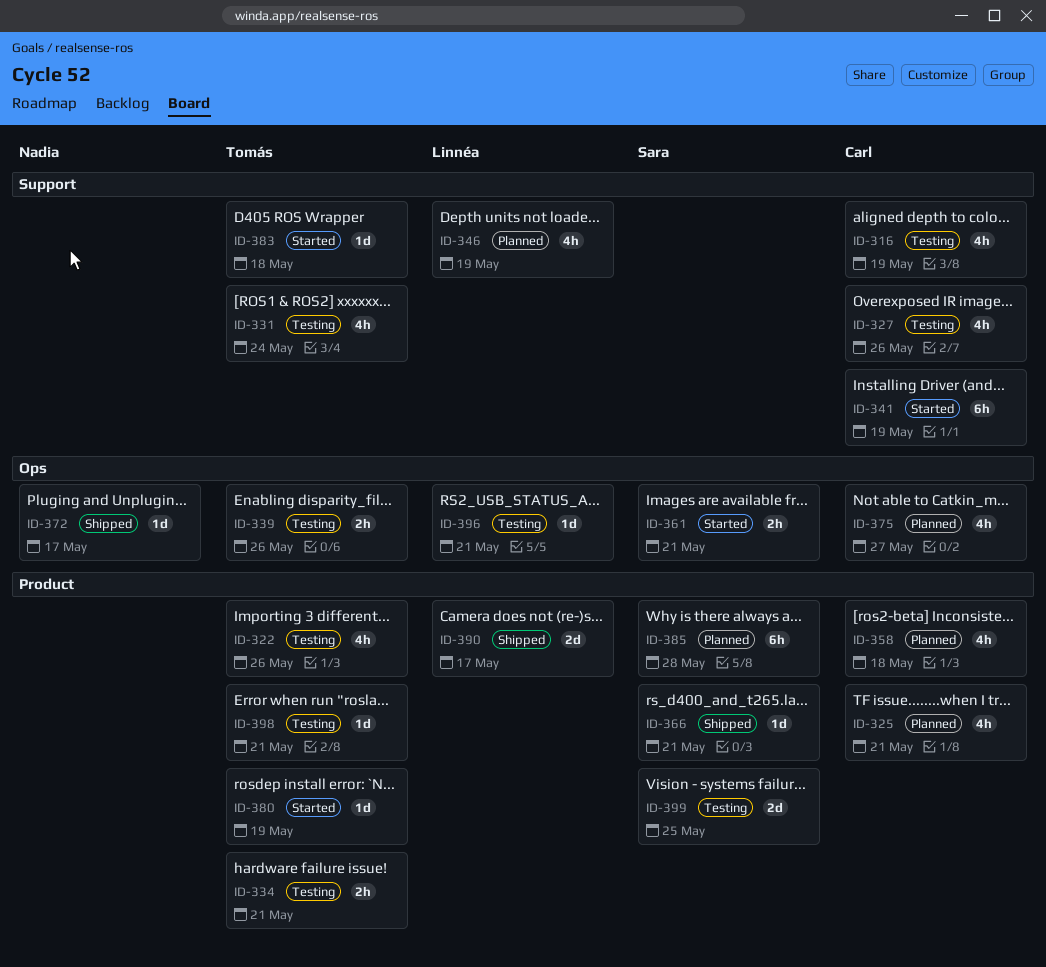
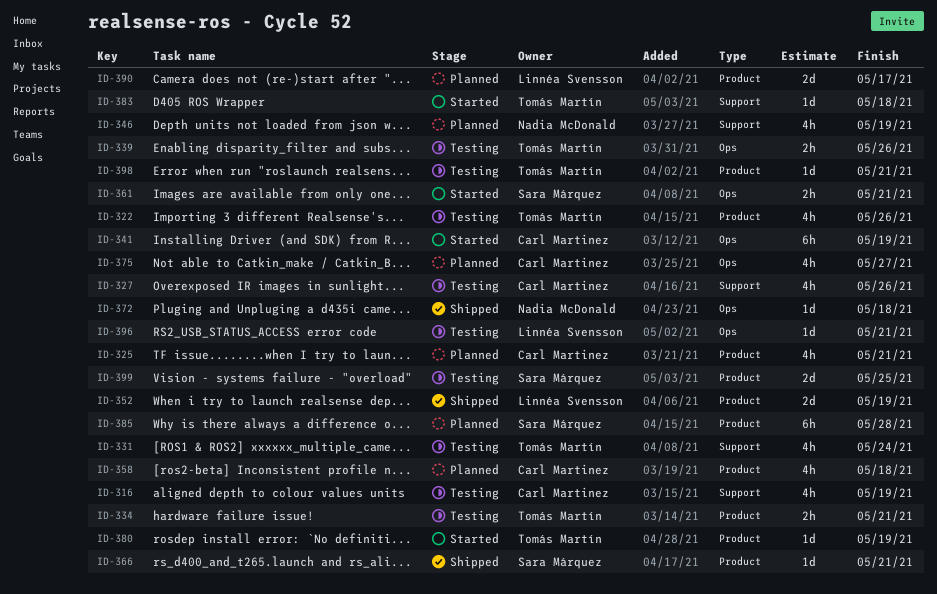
ID-341, label: Support -> Ops
ID-346, owner: Linnéa Svensson -> Nadia McDonald
ID-352: none -> present
ID-372, due: May 17 -> May 18
ID-390, status: Shipped -> Planned

